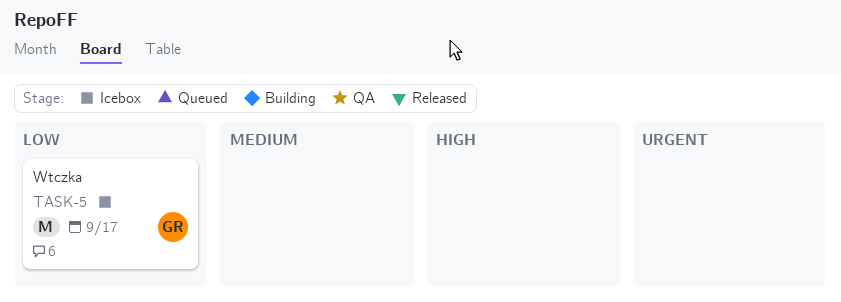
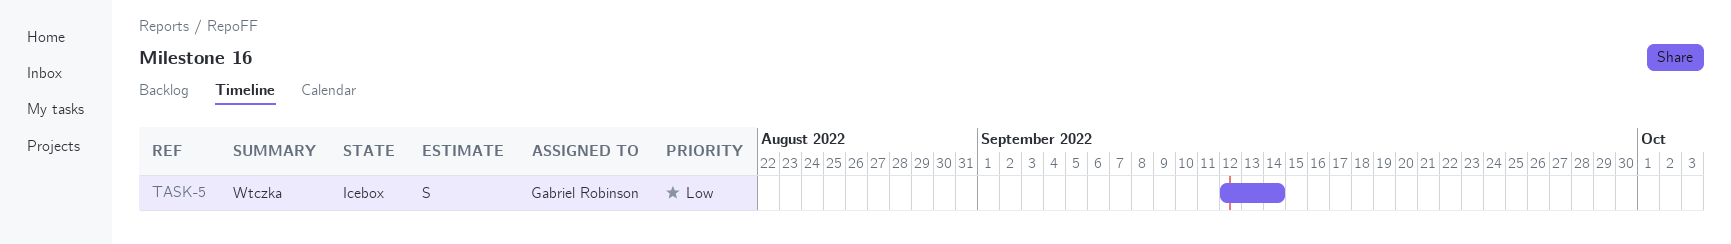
TASK-5, estimate: M -> S
TASK-5, due: Sep 17 -> Sep 14

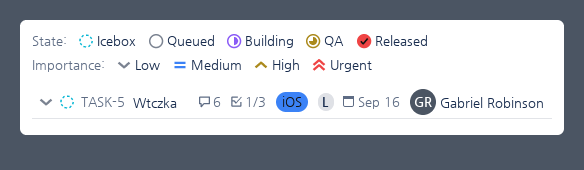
TASK-5, estimate: S -> L
TASK-5, due: Sep 14 -> Sep 16

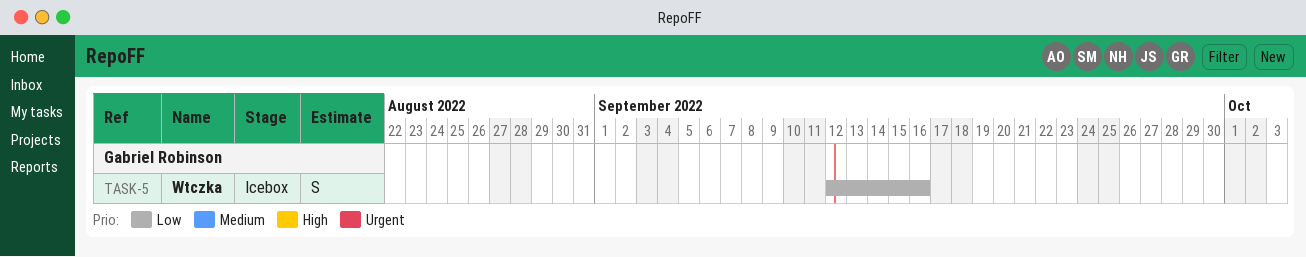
TASK-5, estimate: L -> S

